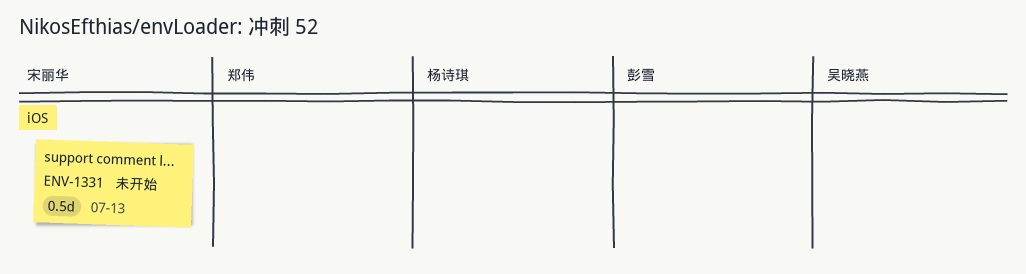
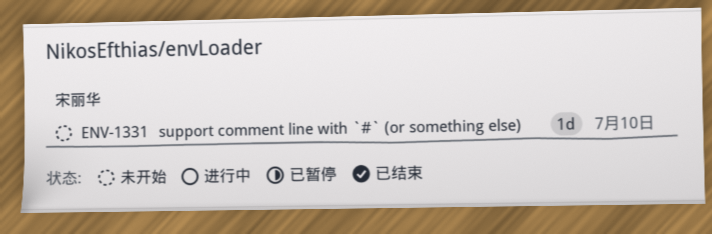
ENV-1331, estimate: 0.5d -> 1d
ENV-1331, due: Jul 13 -> Jul 10

